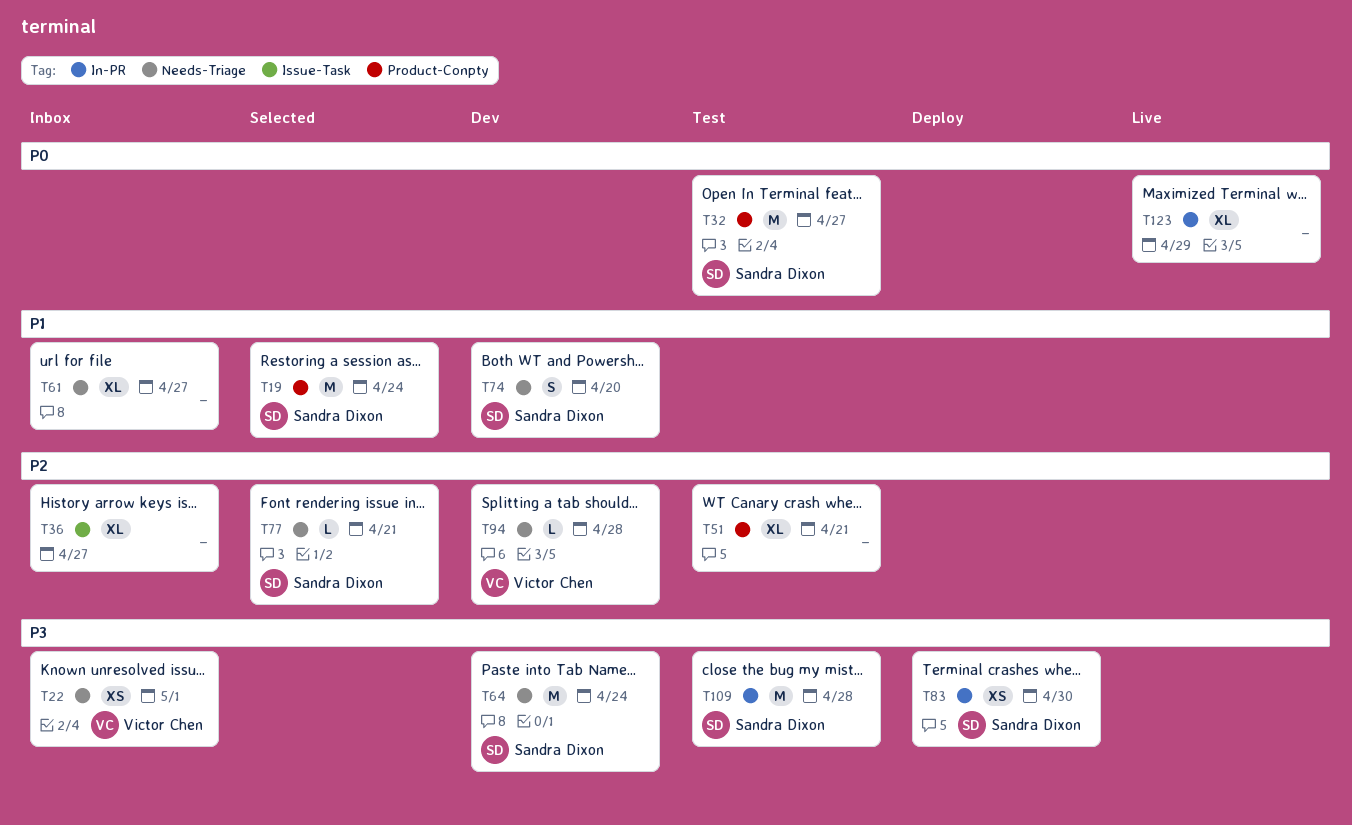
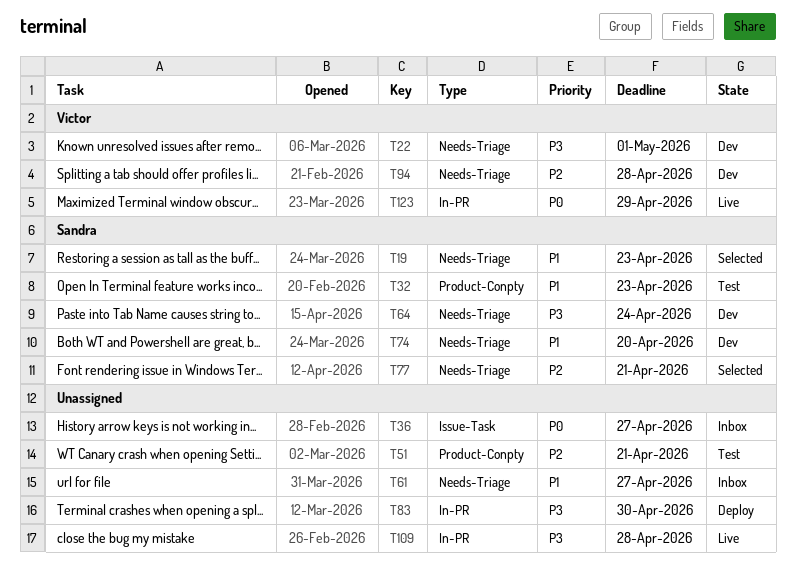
T19, label: Product-Conpty -> Needs-Triage
T19, due: Apr 24 -> Apr 23
T22, status: Inbox -> Dev
T32, priority: P0 -> P1
T32, due: Apr 27 -> Apr 23
T36, priority: P2 -> P0
T83, owner: Sandra Dixon -> none
T109, status: Test -> Live
T109, owner: Sandra Dixon -> none
T123, owner: none -> Victor Chen

